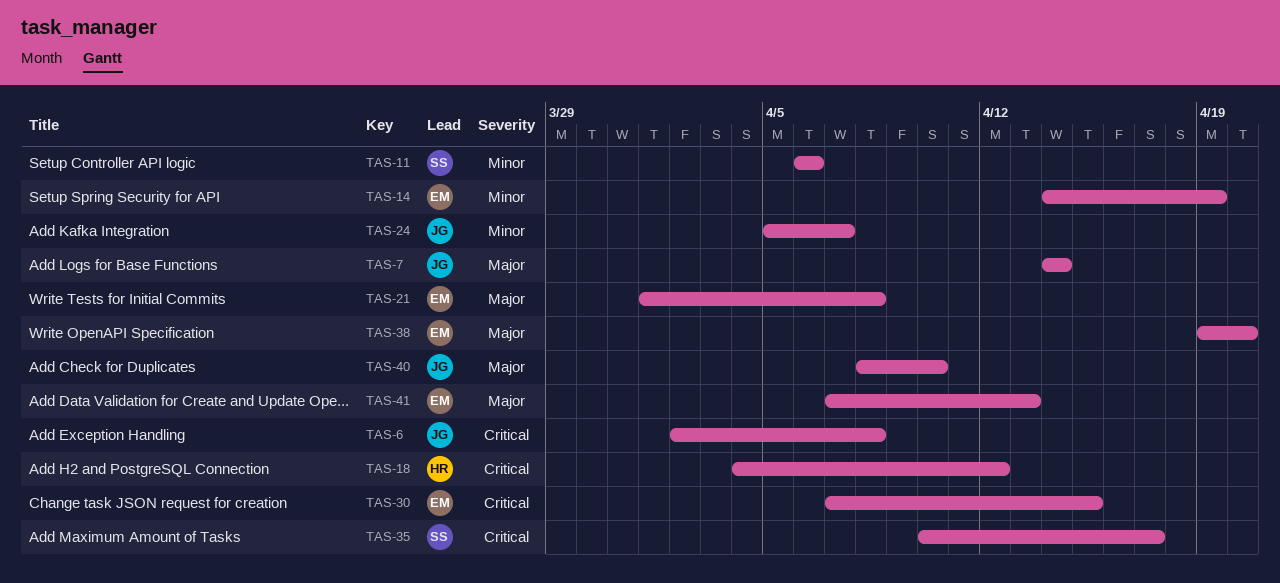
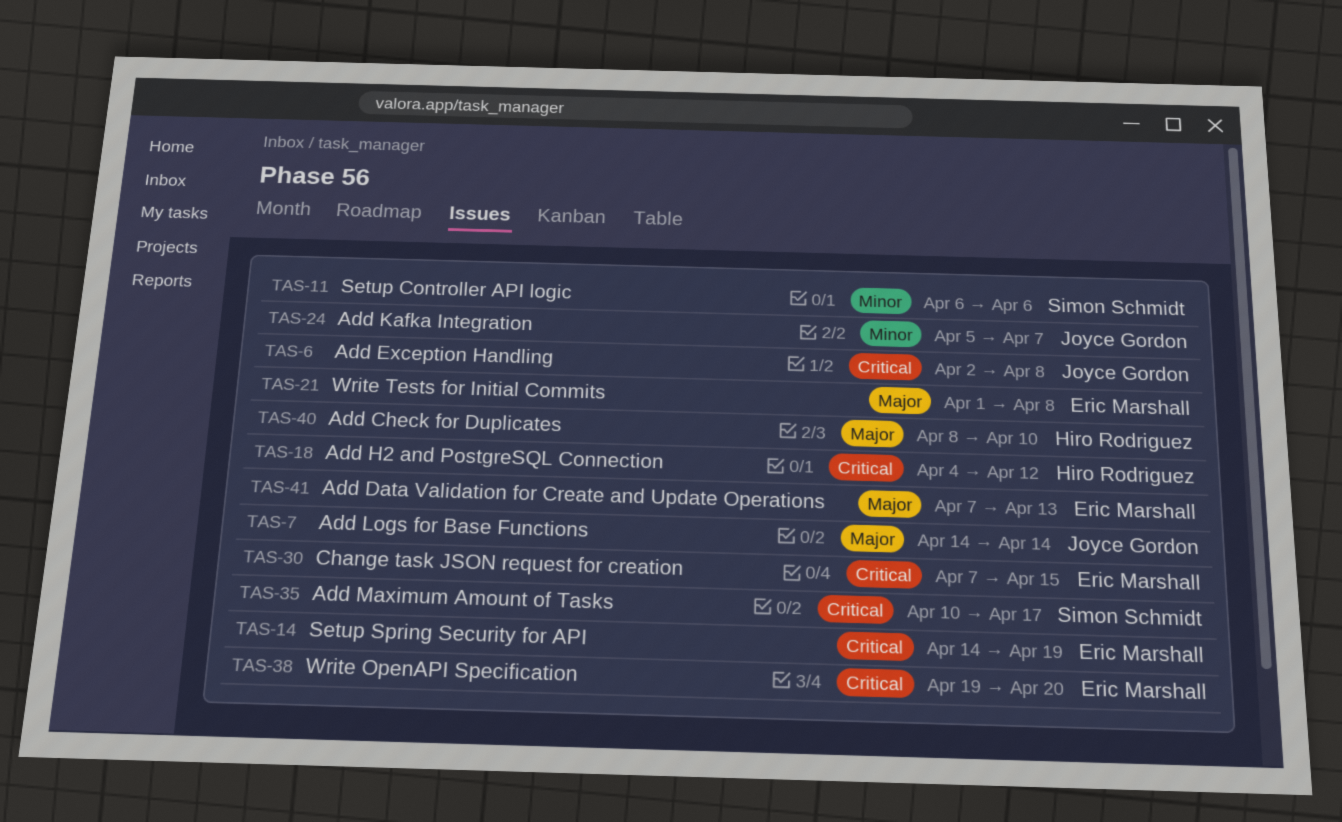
TAS-14, priority: Minor -> Critical
TAS-38, priority: Major -> Critical
TAS-40, owner: Joyce Gordon -> Hiro Rodriguez

